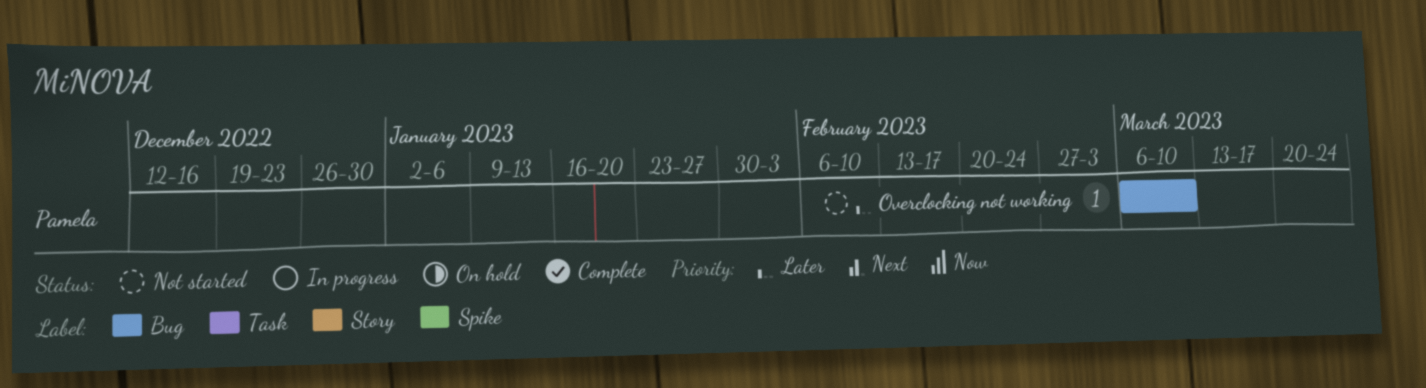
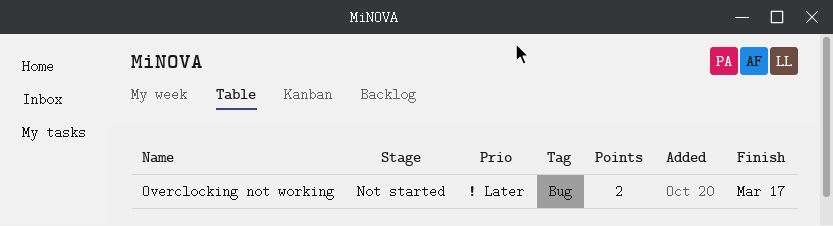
Overclocking not working, estimate: 1 -> 2
Overclocking not working, due: Mar 10 -> Mar 17

